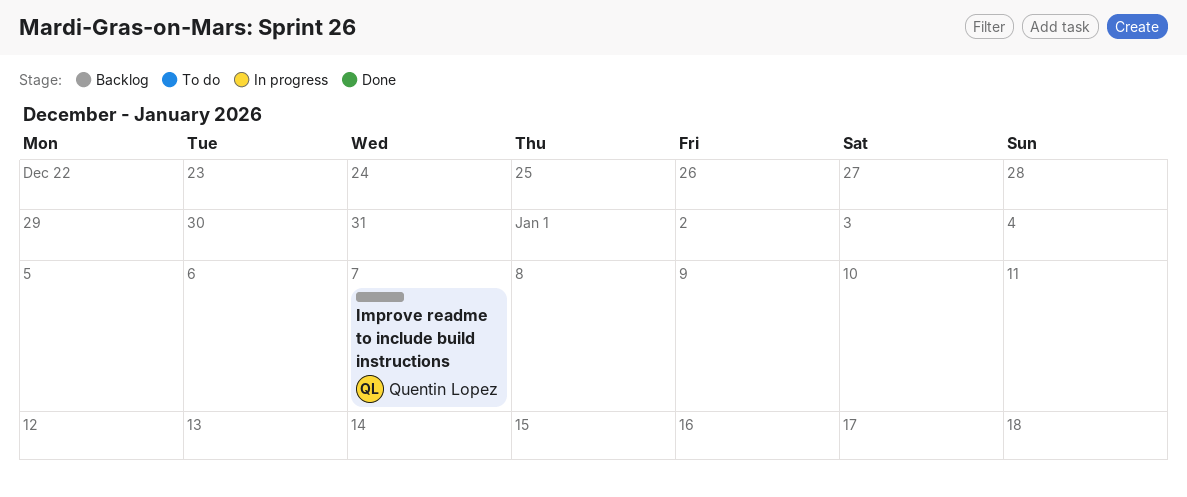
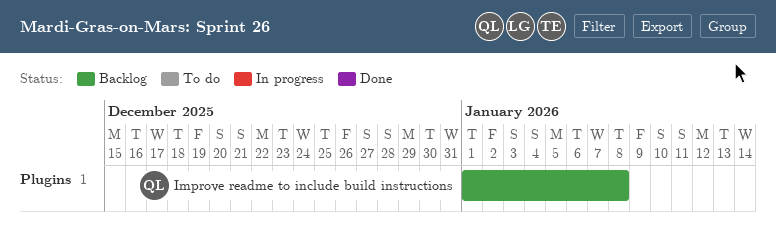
Improve readme to include build instructions, due: Jan 7 -> Jan 8

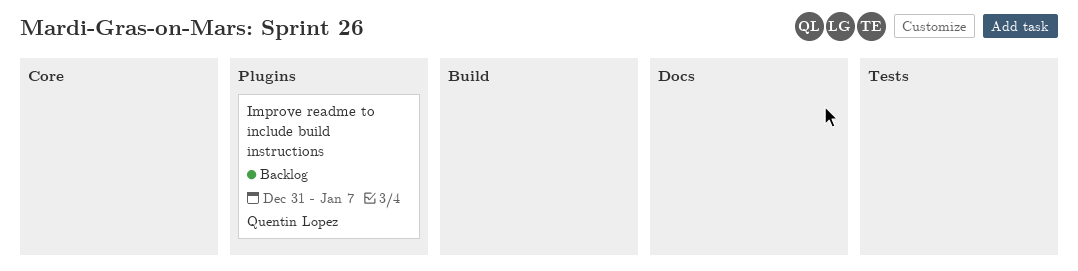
Improve readme to include build instructions, start: Jan 1 -> Dec 31
Improve readme to include build instructions, due: Jan 8 -> Jan 7

